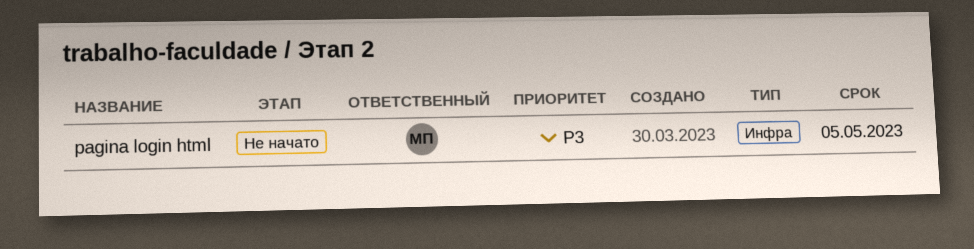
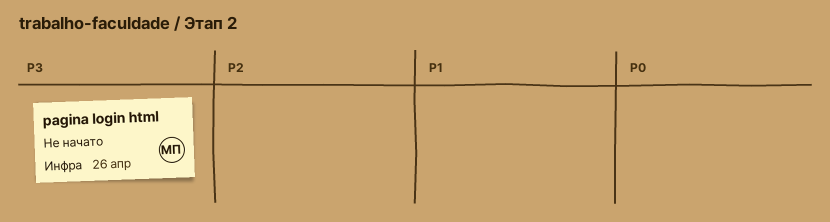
pagina login html, due: May 5 -> Apr 26

